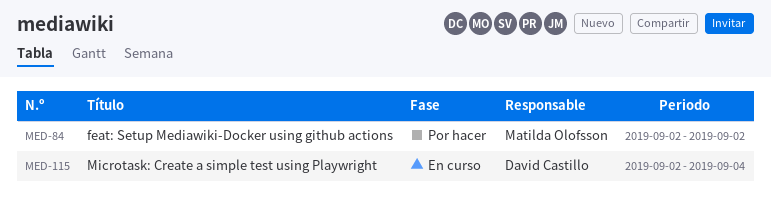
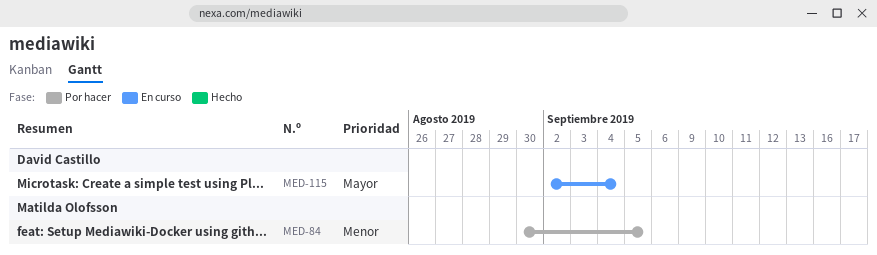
MED-84, start: Sep 2 -> Aug 30
MED-84, due: Sep 2 -> Sep 5

